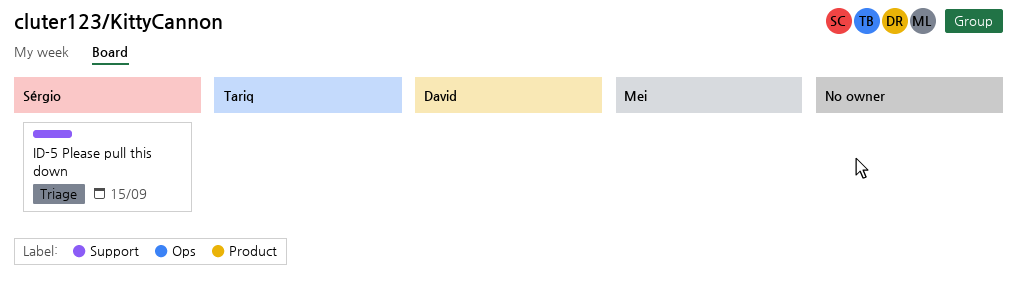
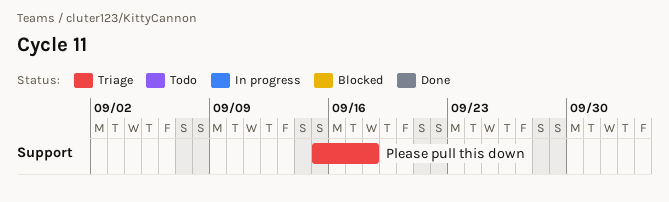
Please pull this down, due: Sep 15 -> Sep 18

